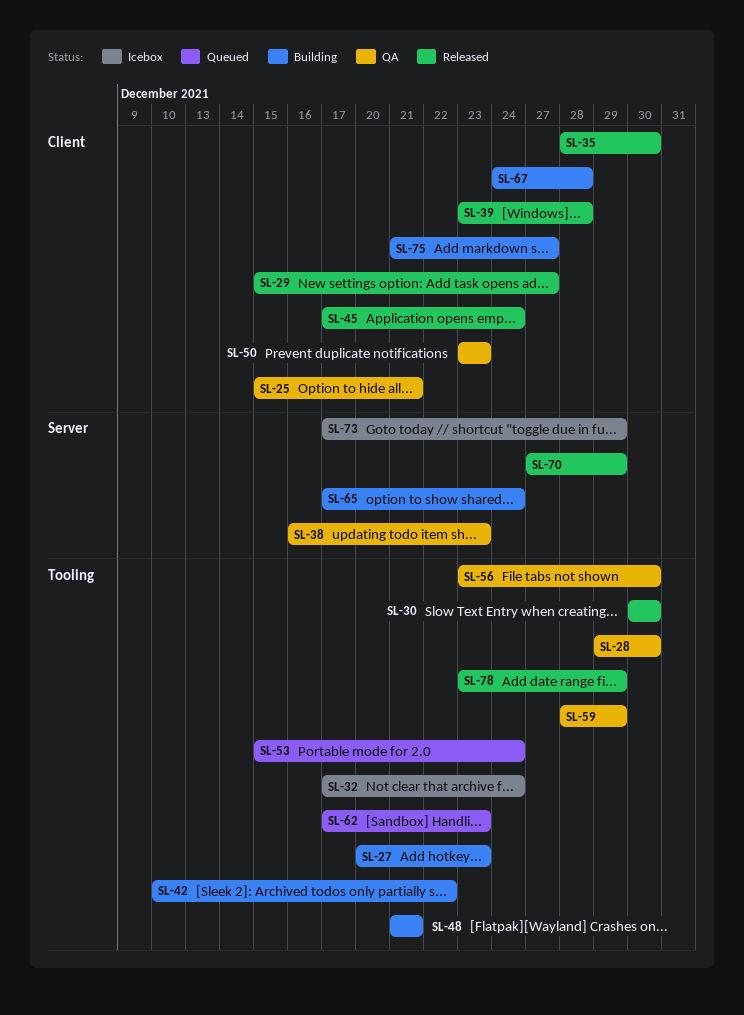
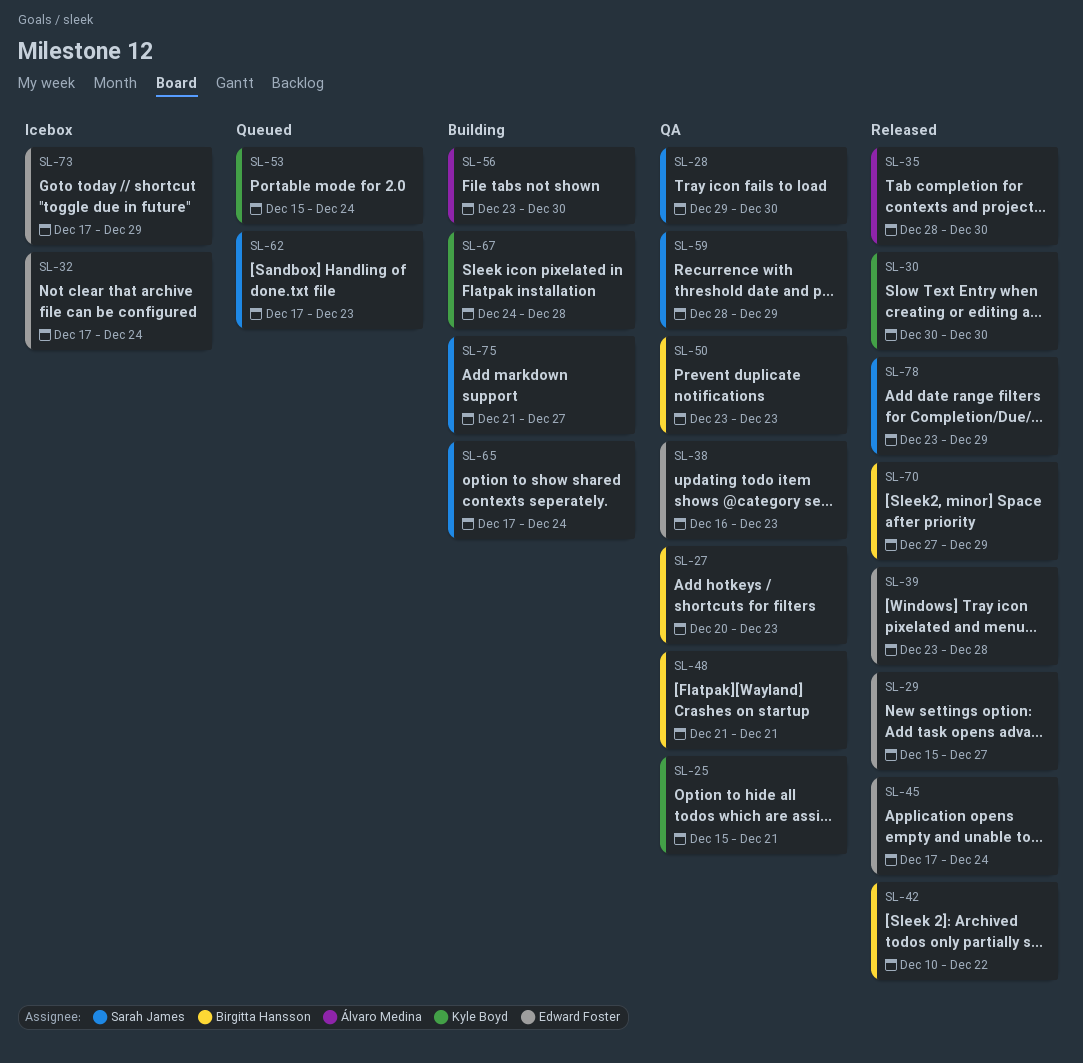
SL-27, status: Building -> QA
SL-42, status: Building -> Released
SL-48, status: Building -> QA
SL-56, status: QA -> Building

